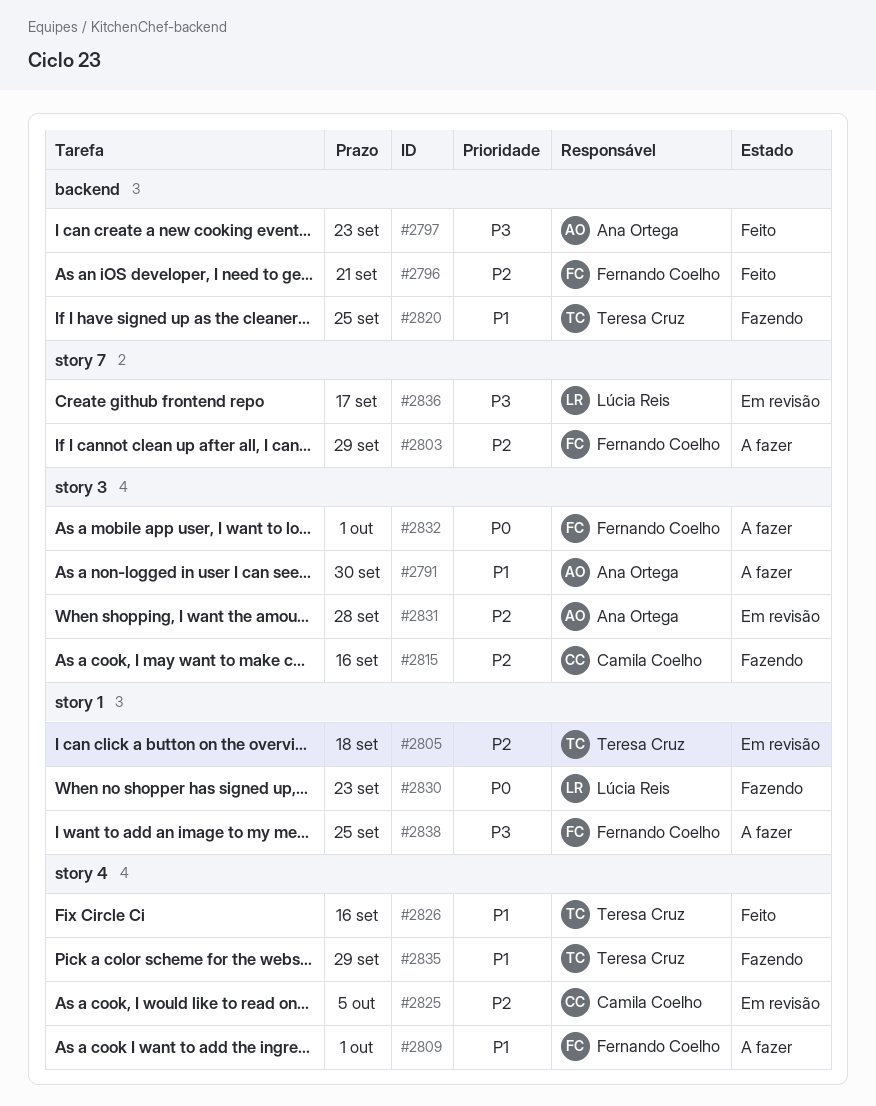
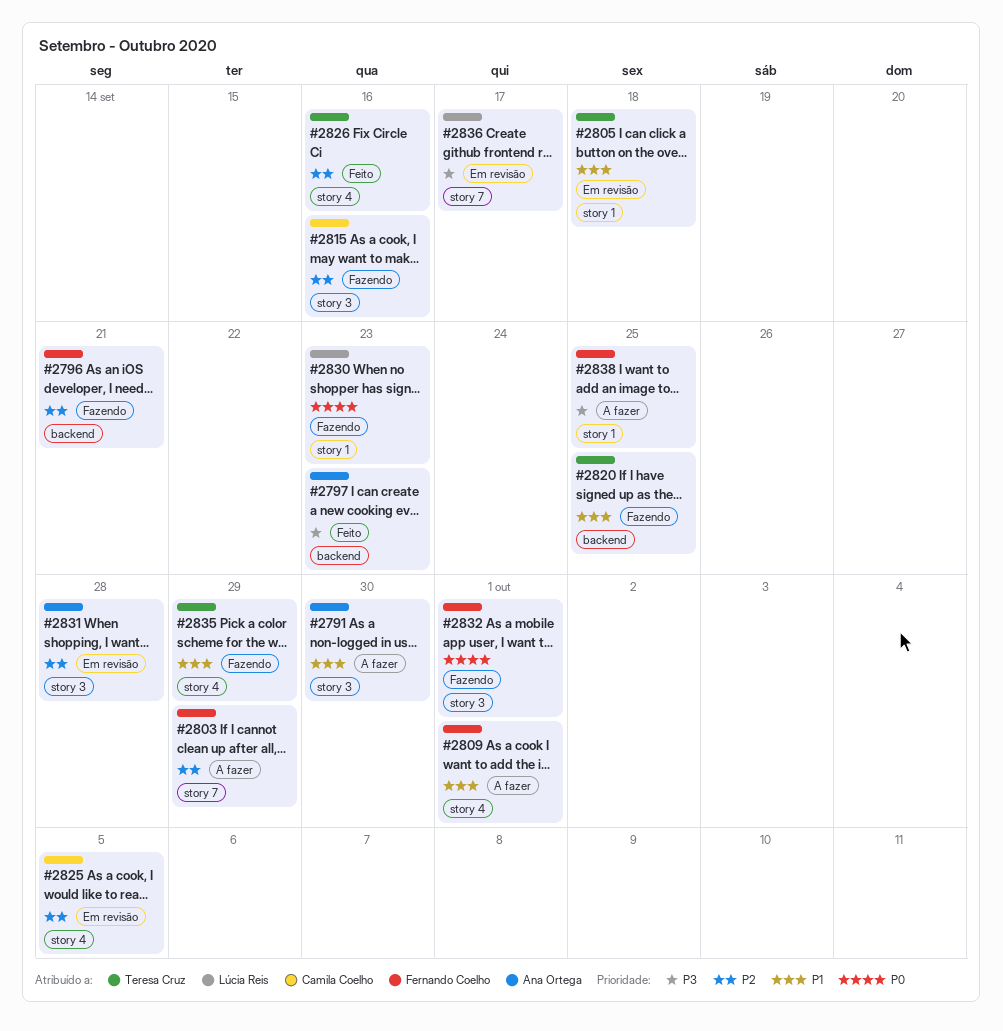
#2796, status: Feito -> Fazendo
#2805, priority: P2 -> P1
#2826, priority: P1 -> P2
#2832, status: A fazer -> Fazendo

